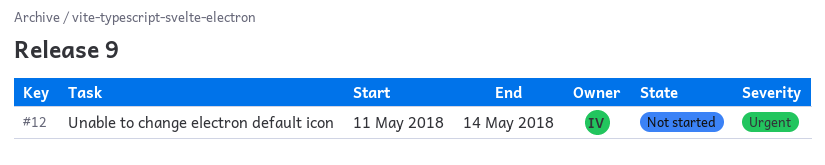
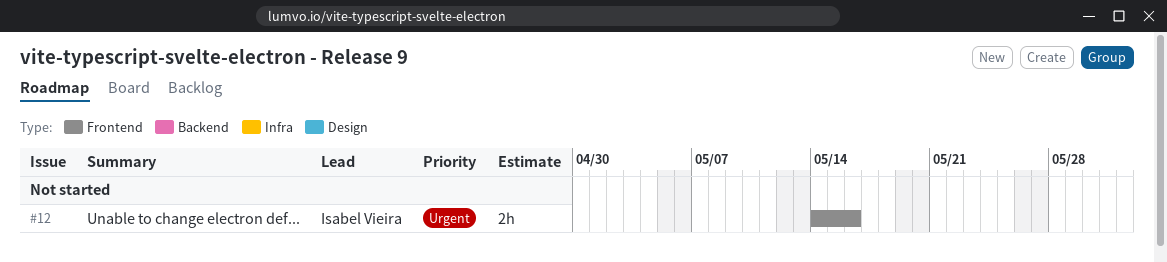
#12, start: May 11 -> May 14
#12, due: May 14 -> May 16

